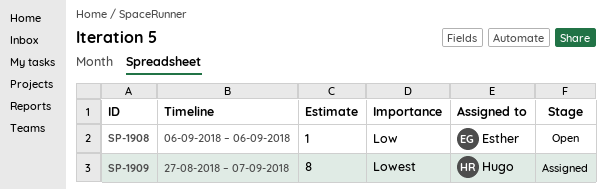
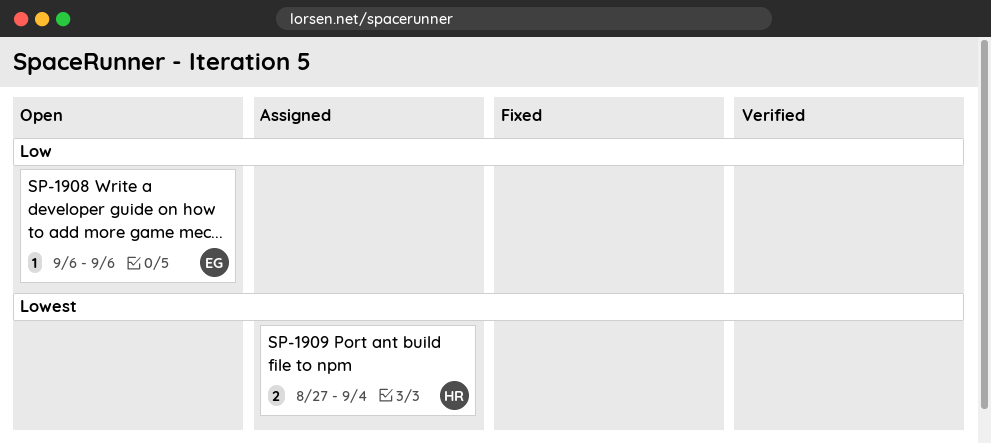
SP-1909, estimate: 8 -> 2
SP-1909, due: Sep 7 -> Sep 4

